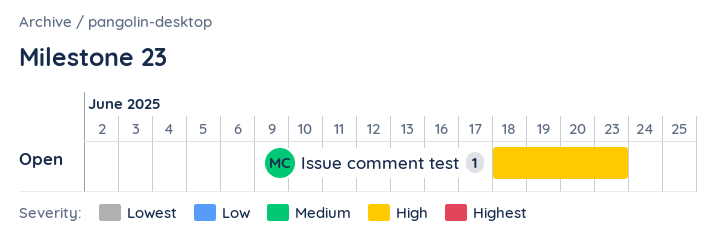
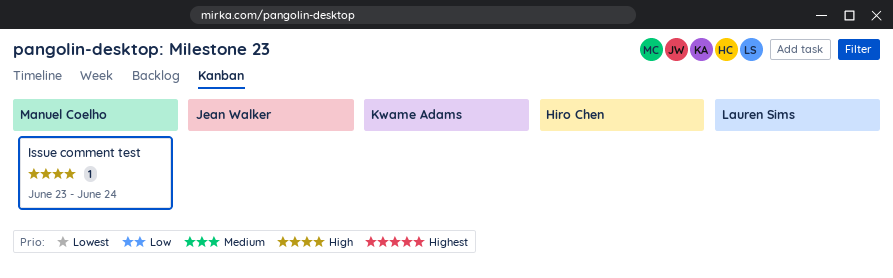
Issue comment test, start: Jun 18 -> Jun 23
Issue comment test, due: Jun 23 -> Jun 24

